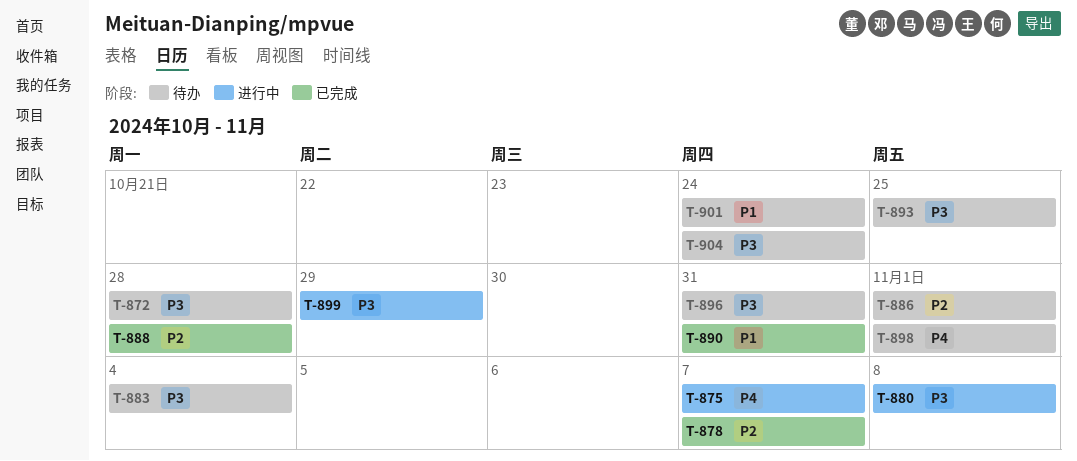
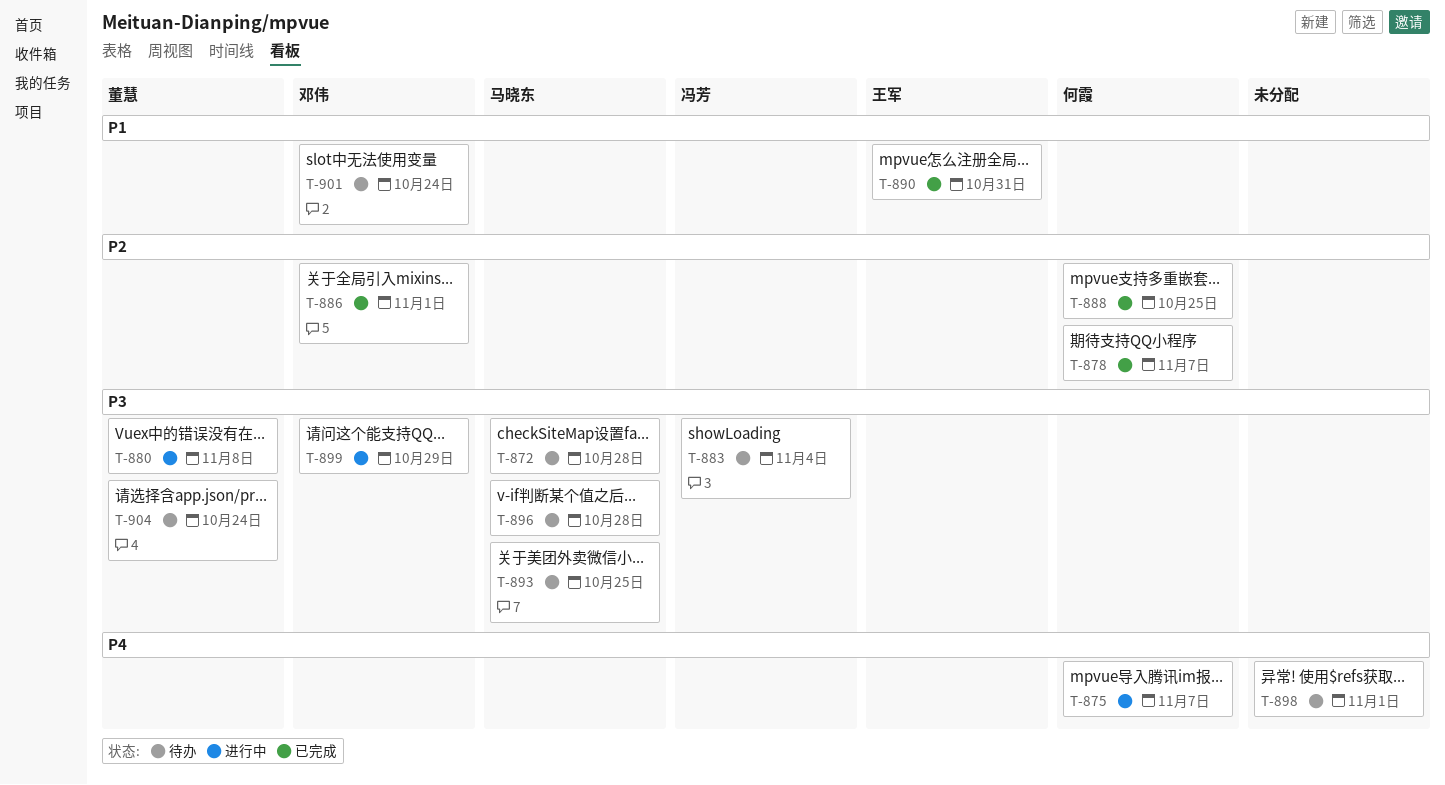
T-886, status: 待办 -> 已完成
T-888, due: Oct 28 -> Oct 25
T-896, due: Oct 31 -> Oct 28

